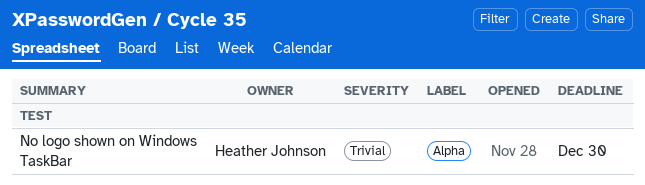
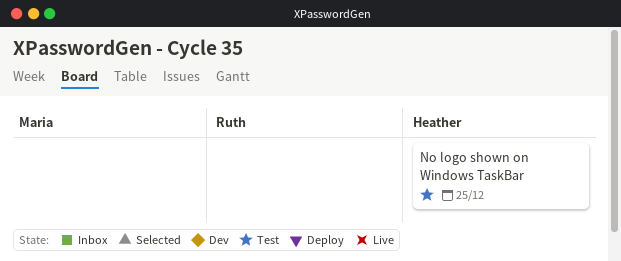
No logo shown on Windows TaskBar, due: Dec 30 -> Dec 25

